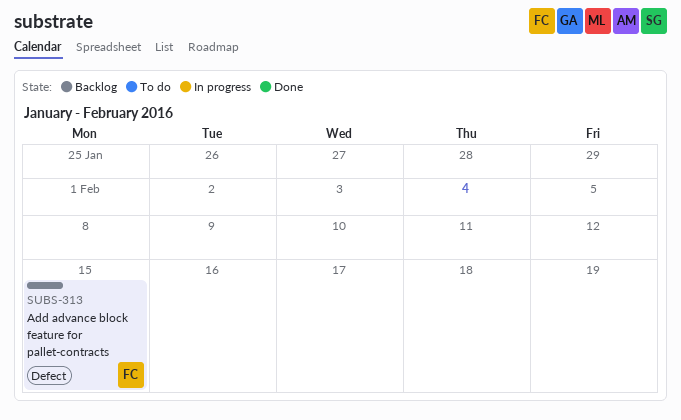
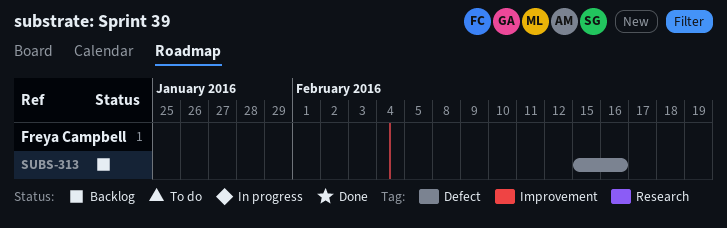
SUBS-313, due: Feb 15 -> Feb 16

